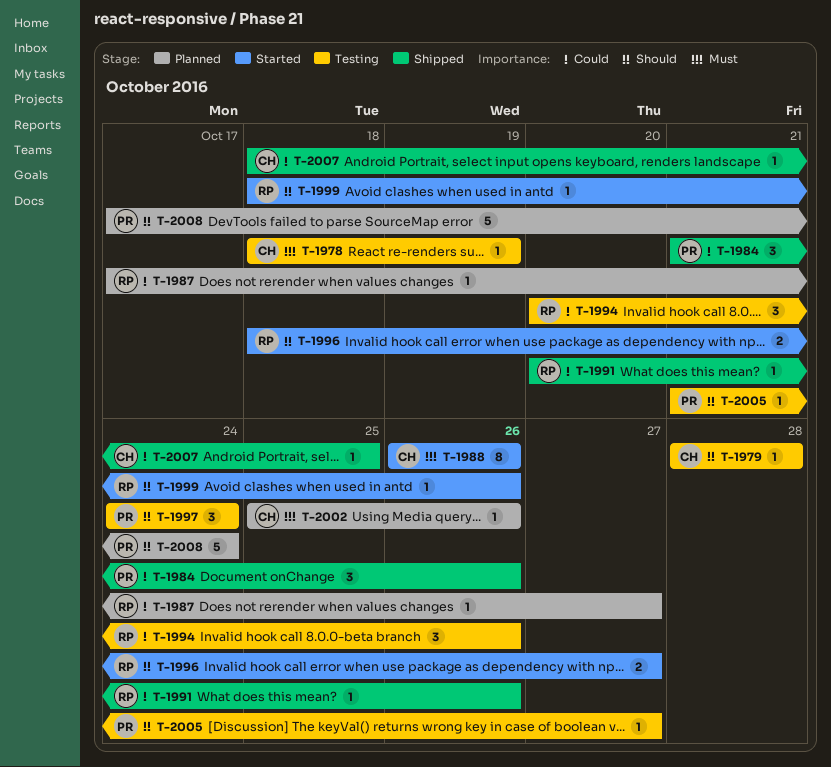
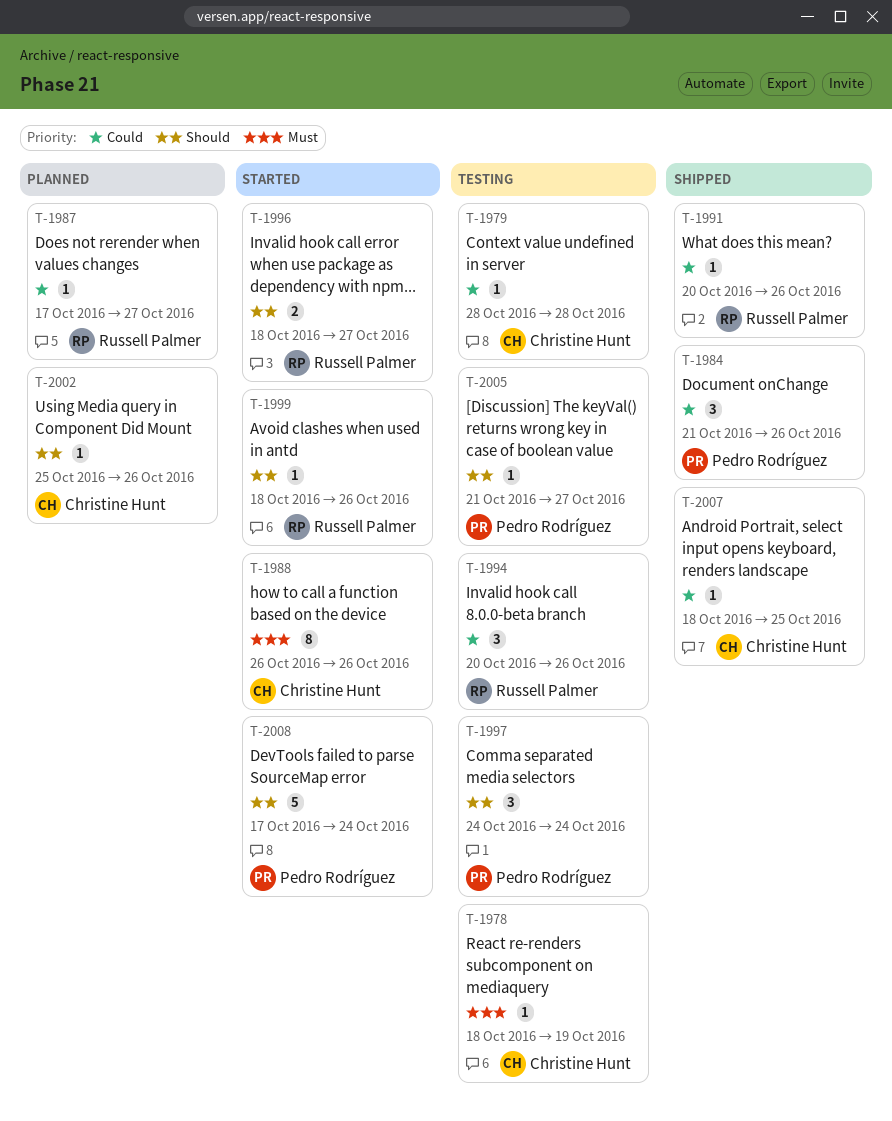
T-1979, priority: Should -> Could
T-2002, priority: Must -> Should
T-2008, status: Planned -> Started

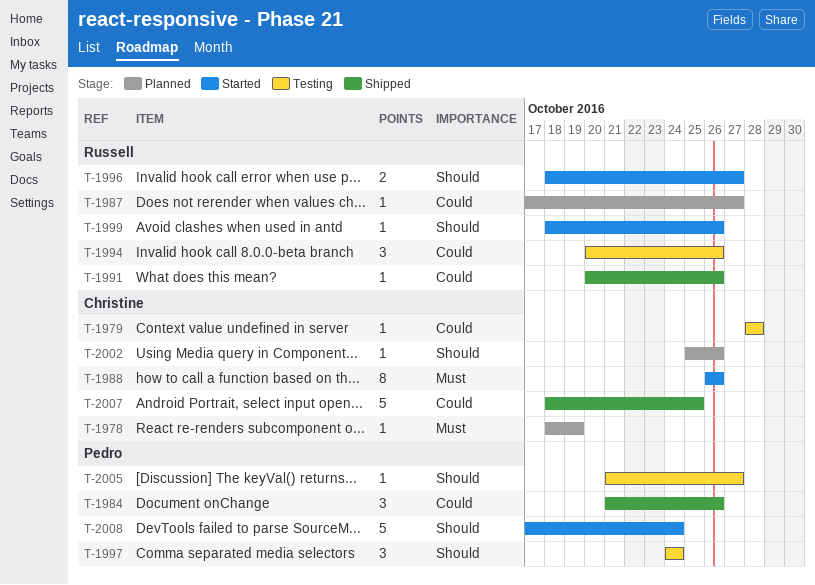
T-1978, status: Testing -> Planned
T-2007, estimate: 1 -> 5

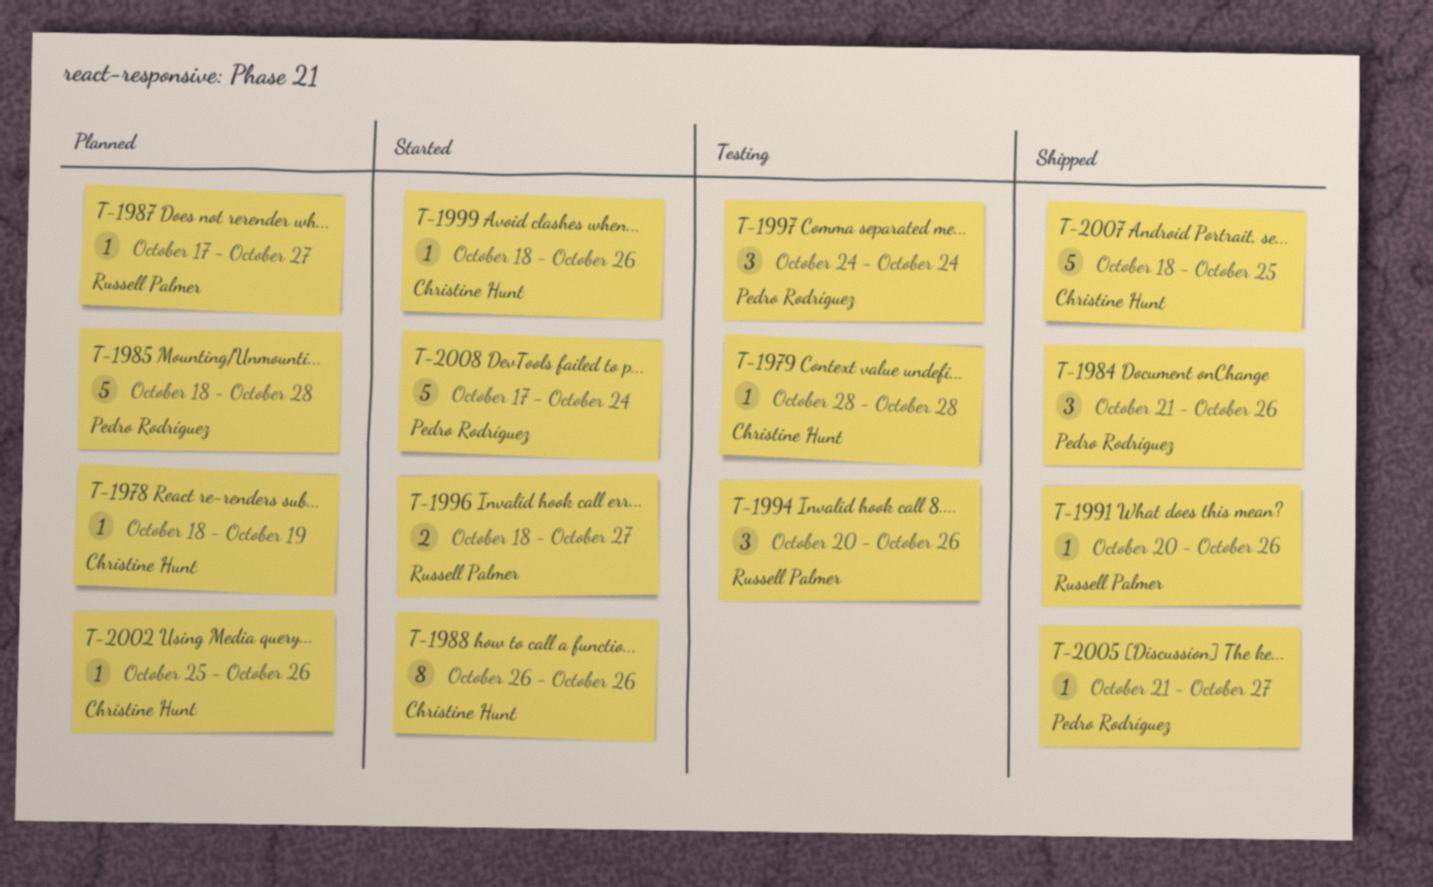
T-1985: none -> present
T-1999, owner: Russell Palmer -> Christine Hunt
T-2005, status: Testing -> Shipped

